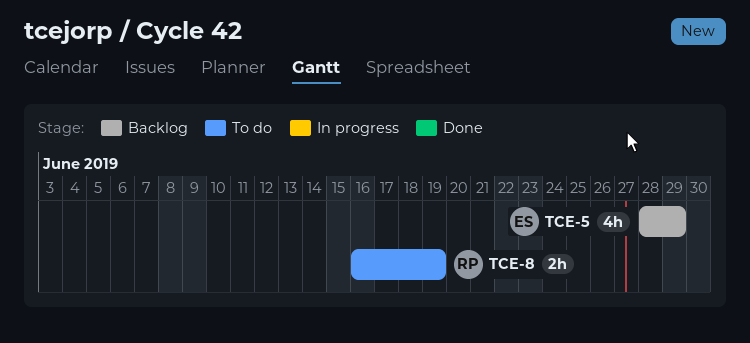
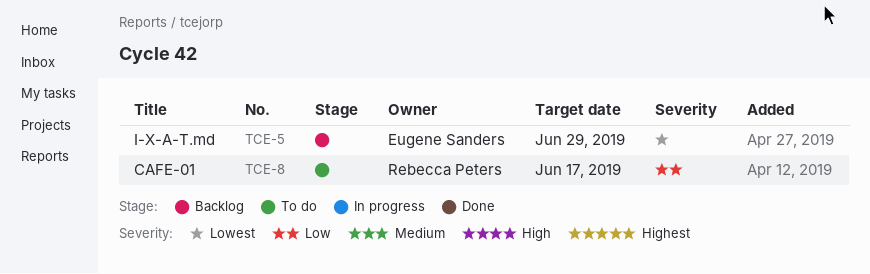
TCE-8, due: Jun 19 -> Jun 17

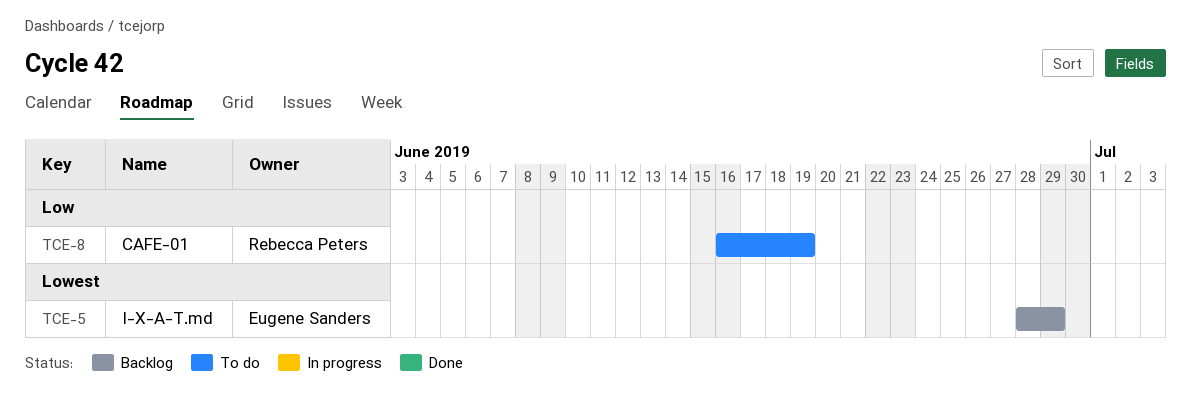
TCE-8, due: Jun 17 -> Jun 19

